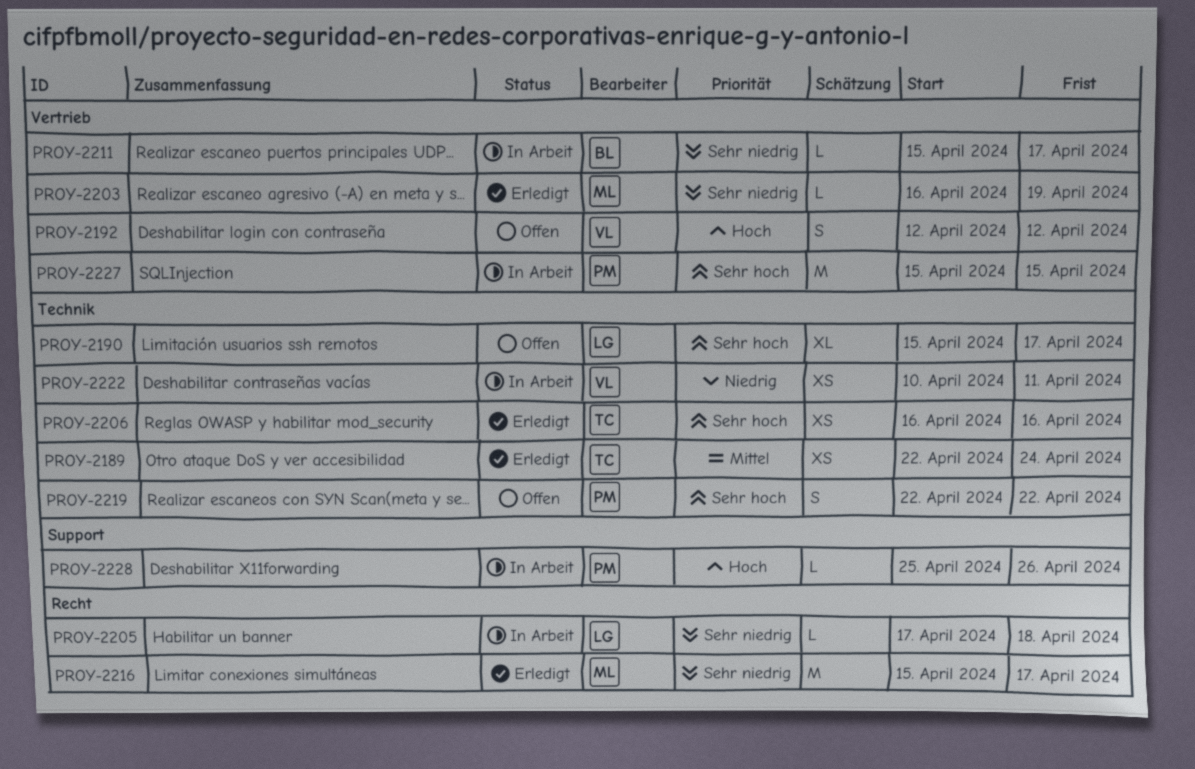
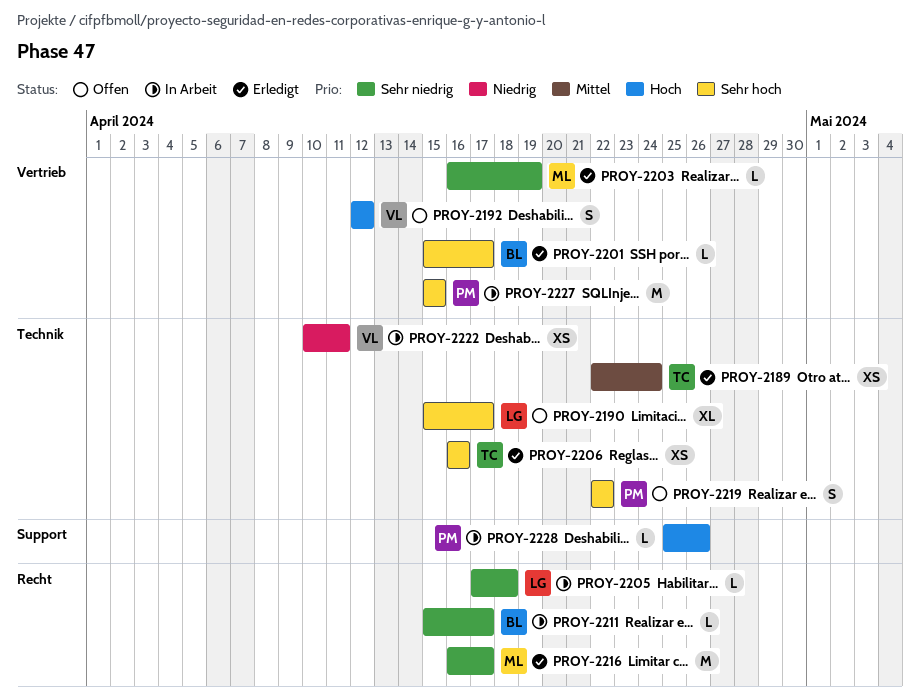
PROY-2201: none -> present
PROY-2211, label: Vertrieb -> Recht
PROY-2216, start: Apr 15 -> Apr 16

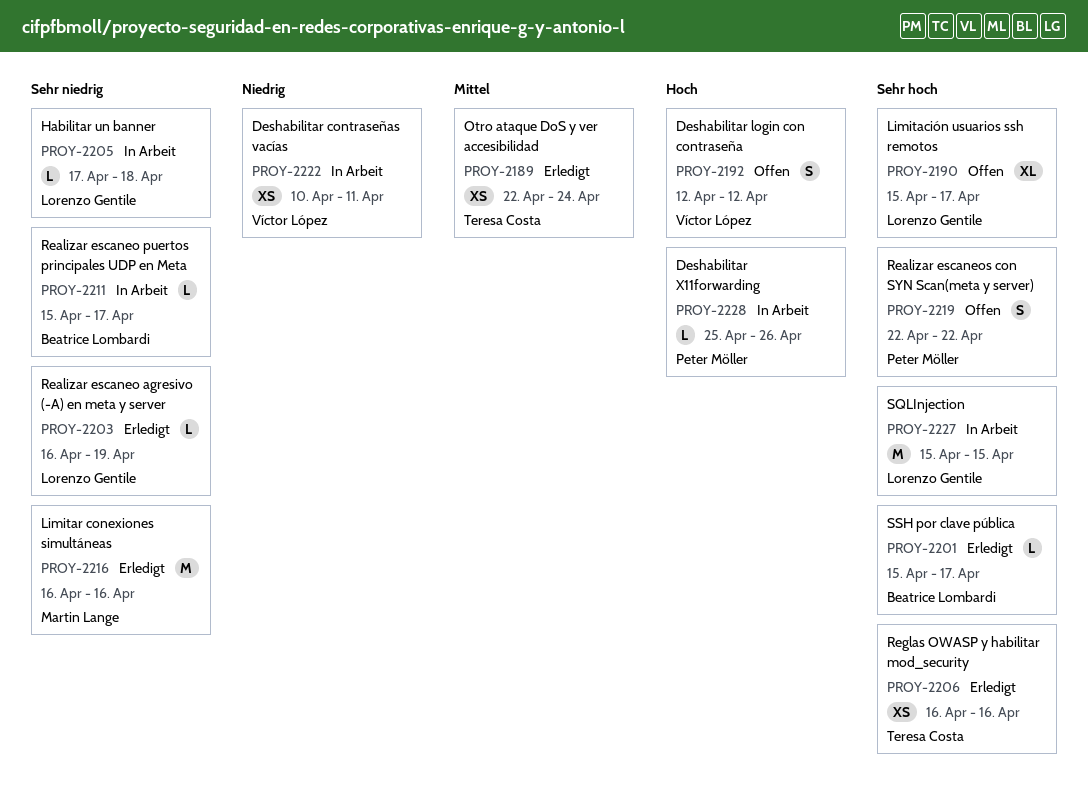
PROY-2203, owner: Martin Lange -> Lorenzo Gentile
PROY-2216, due: Apr 17 -> Apr 16
PROY-2227, owner: Peter Möller -> Lorenzo Gentile

